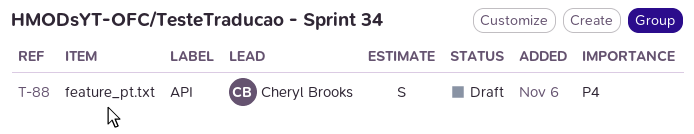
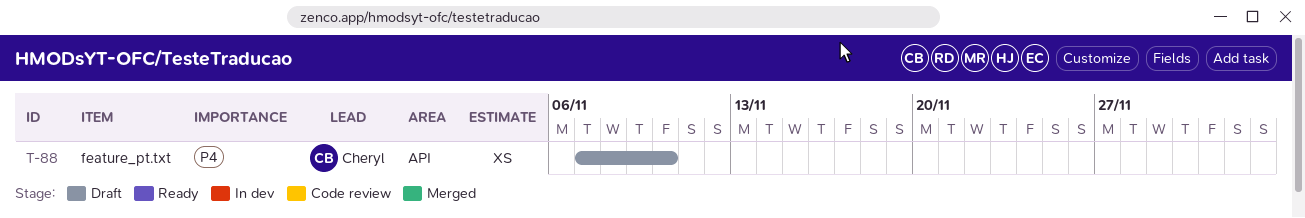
T-88, estimate: S -> XS

